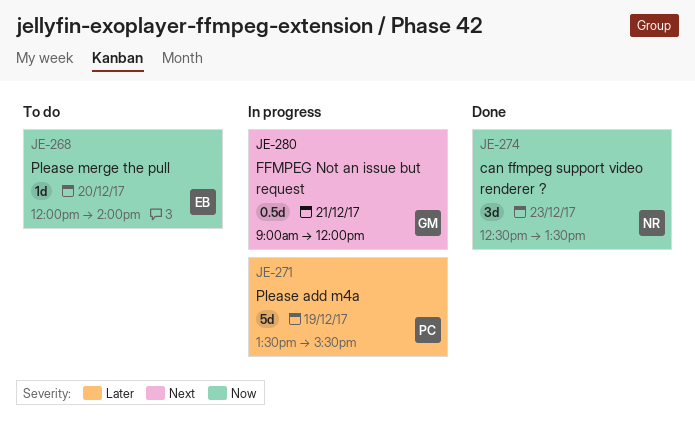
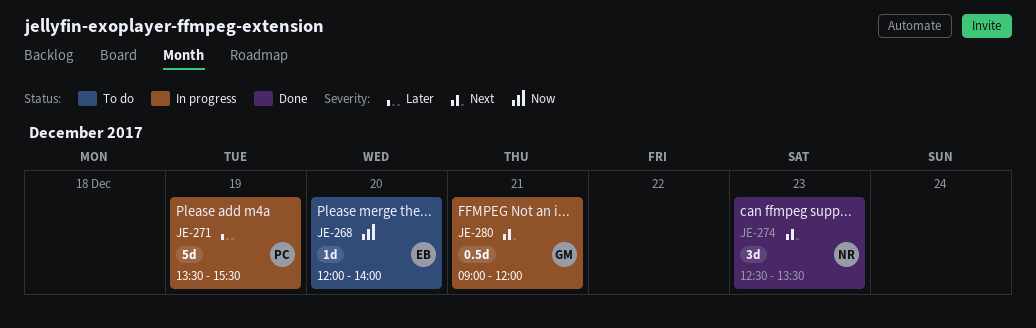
JE-274, priority: Now -> Next

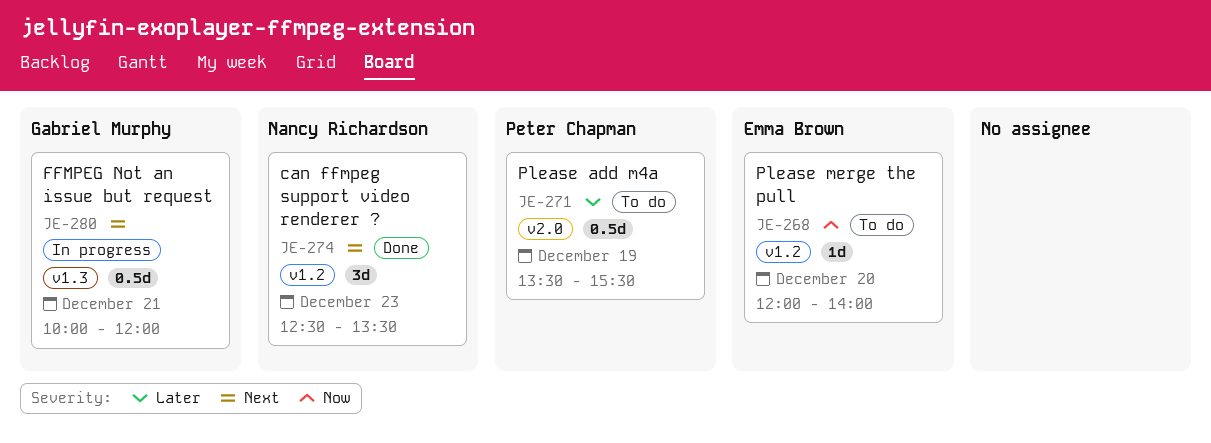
JE-271, status: In progress -> To do
JE-271, estimate: 5d -> 0.5d
JE-280, begins: 09:00 -> 10:00

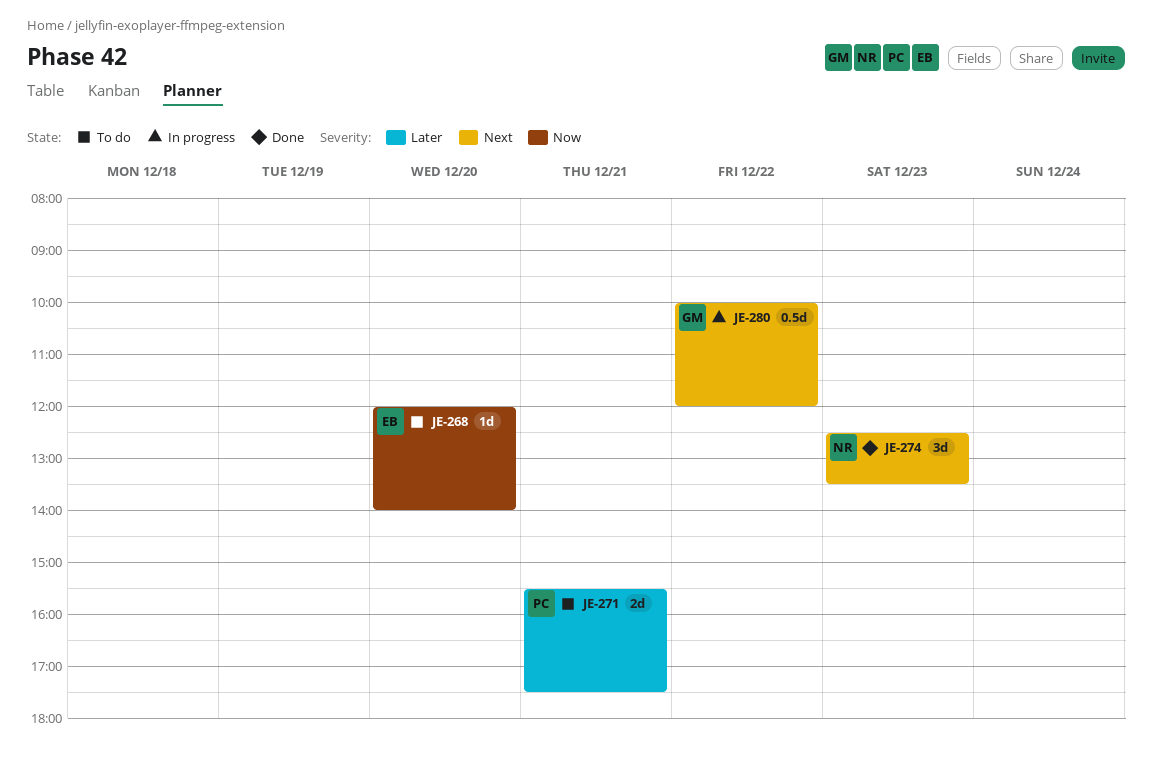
JE-271, estimate: 0.5d -> 2d
JE-271, day: Dec 19 -> Dec 21
JE-271, begins: 13:30 -> 15:30
JE-271, ends: 15:30 -> 17:30
JE-280, day: Dec 21 -> Dec 22

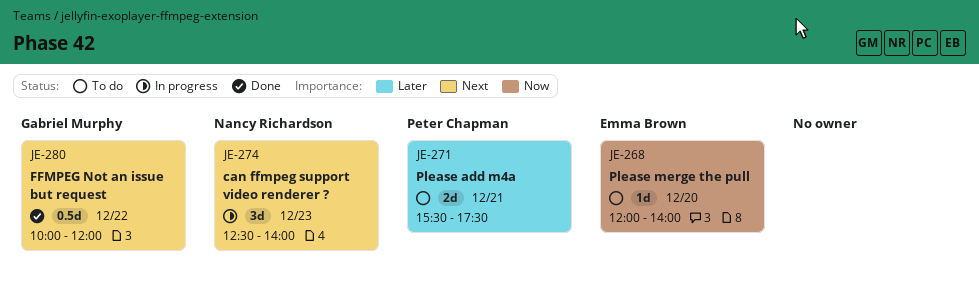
JE-274, status: Done -> In progress
JE-274, ends: 13:30 -> 14:00
JE-280, status: In progress -> Done

